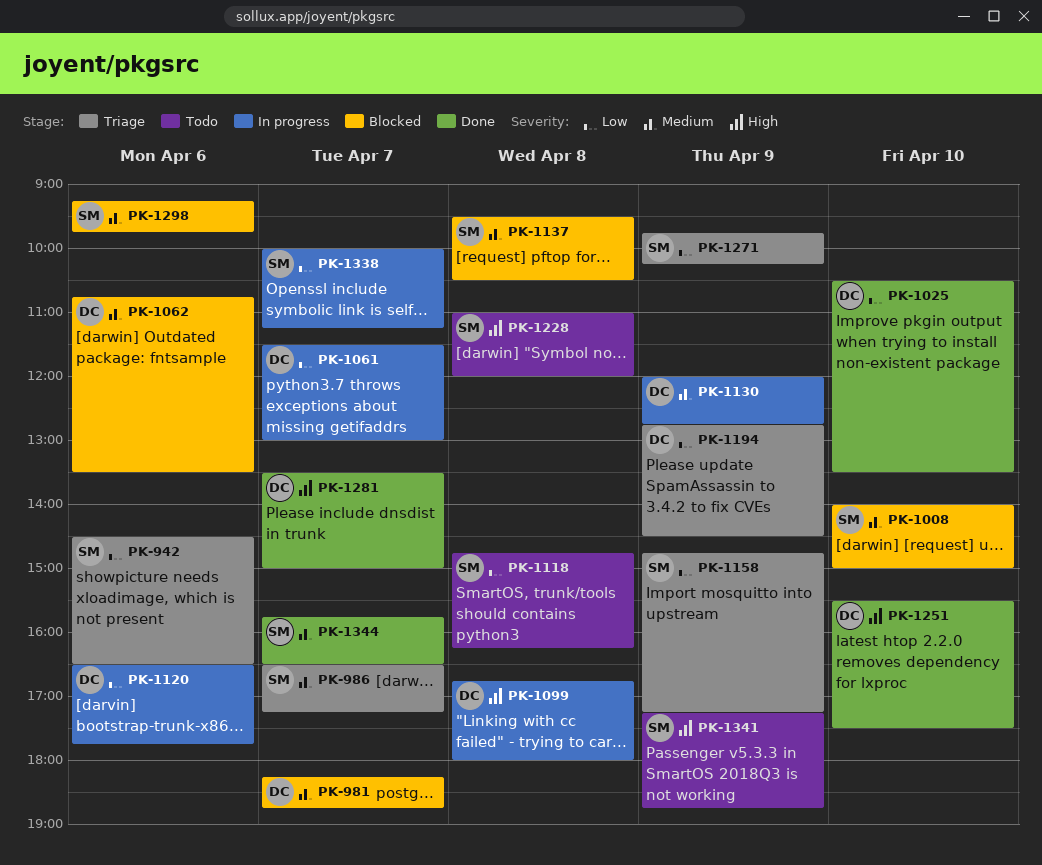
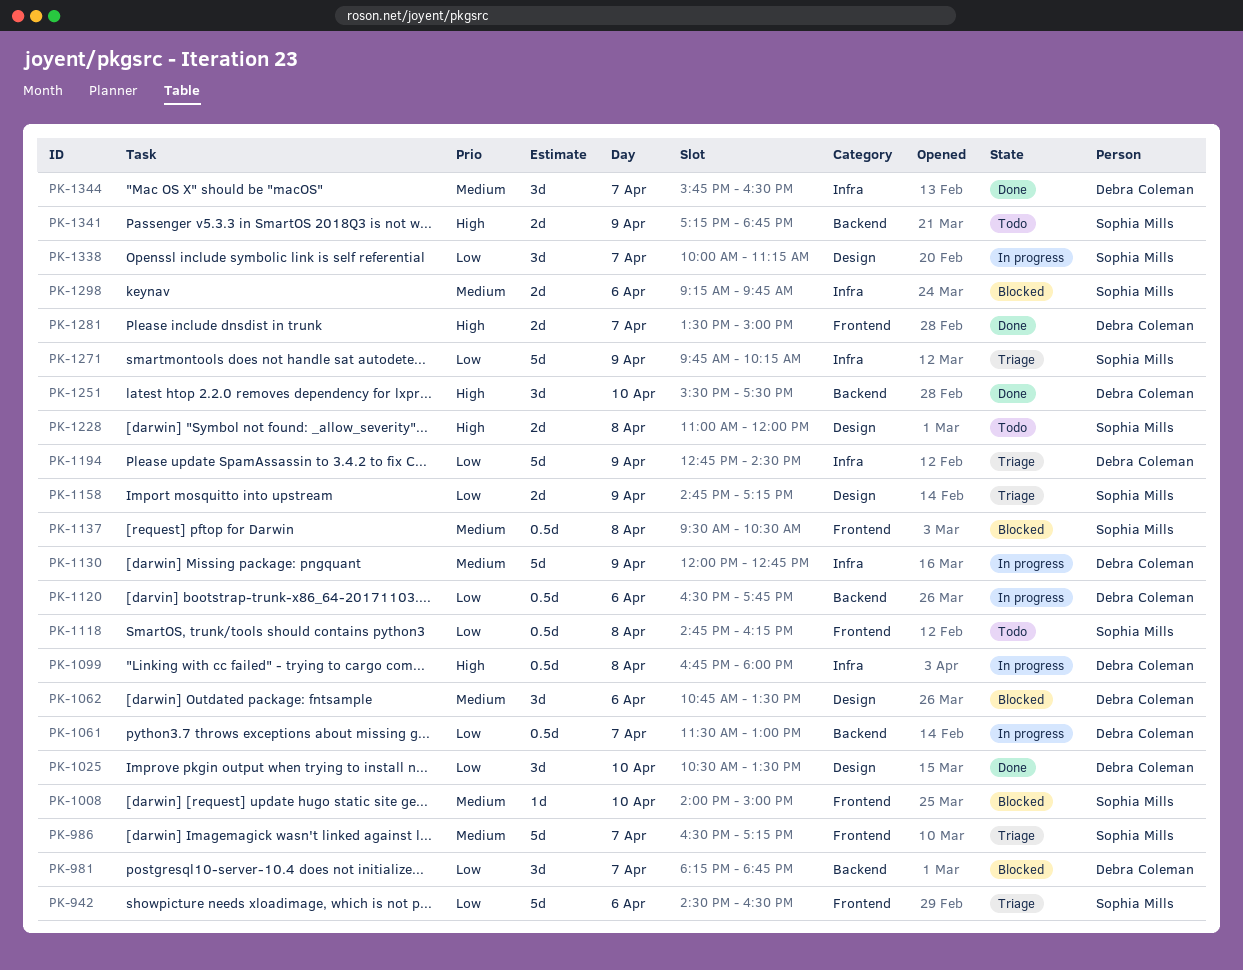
PK-981, priority: Medium -> Low
PK-1344, owner: Sophia Mills -> Debra Coleman

